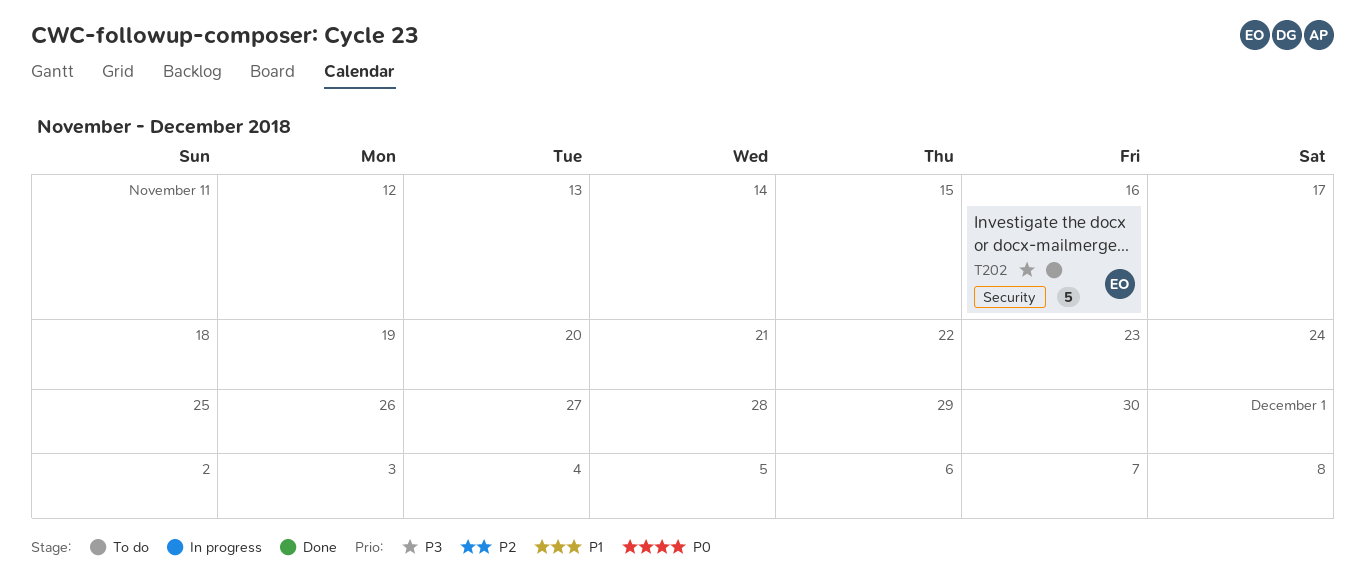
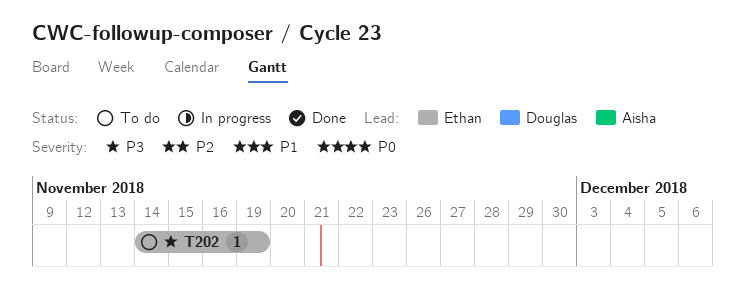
T202, estimate: 5 -> 1
T202, due: Nov 16 -> Nov 19

